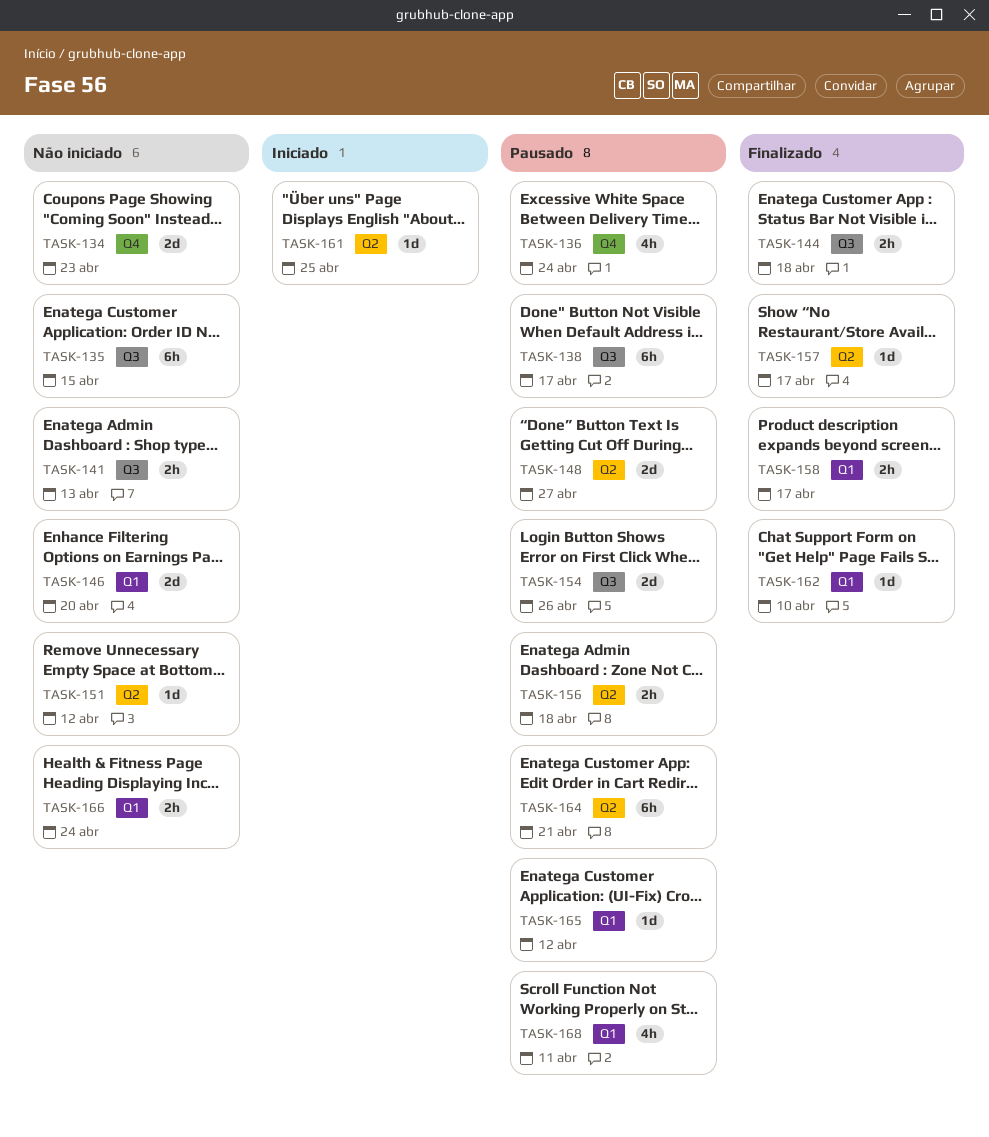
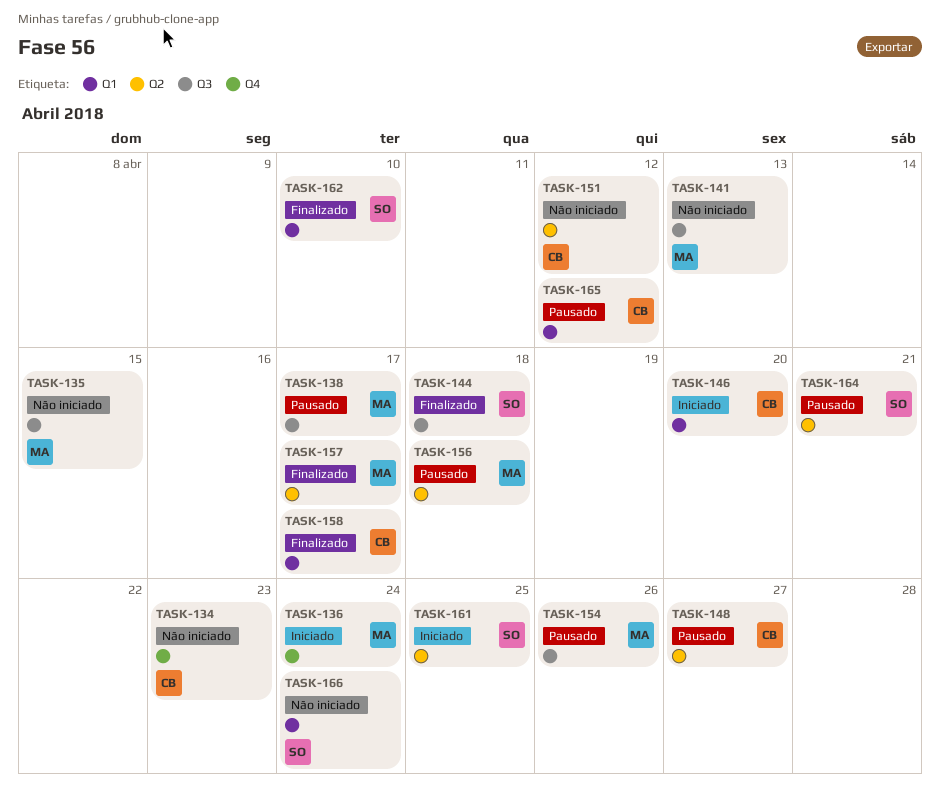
TASK-136, status: Pausado -> Iniciado
TASK-146, status: Não iniciado -> Iniciado
TASK-168: present -> none

